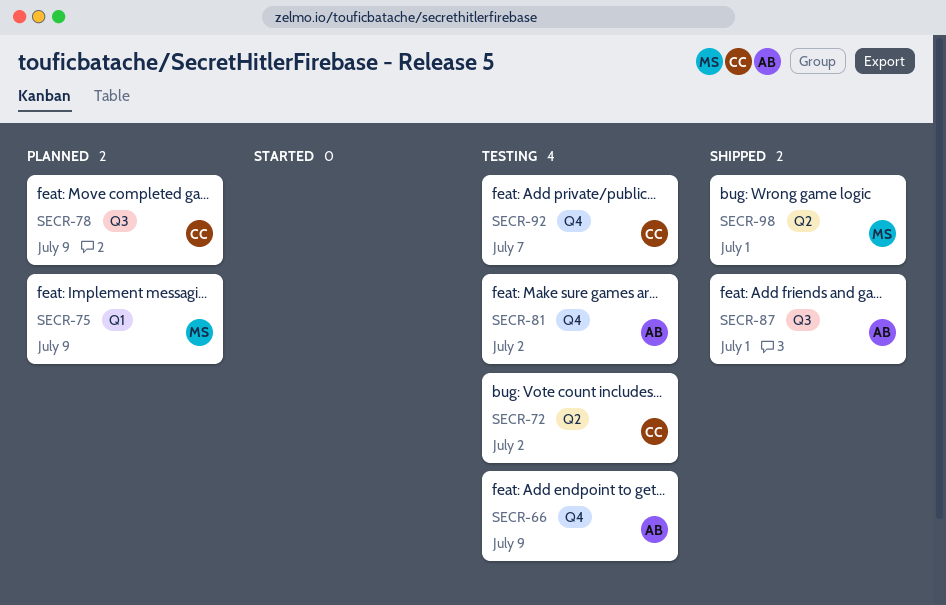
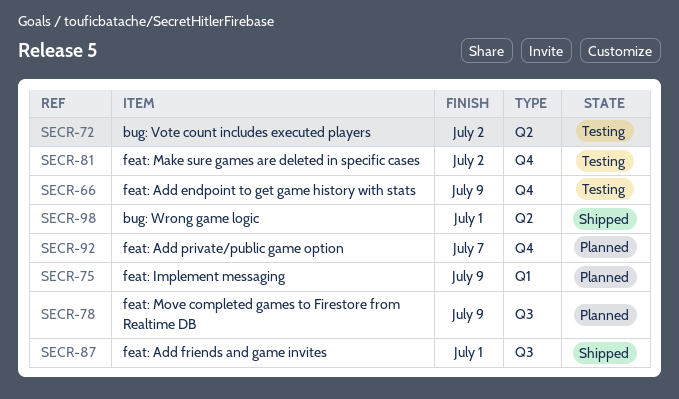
SECR-92, status: Testing -> Planned

